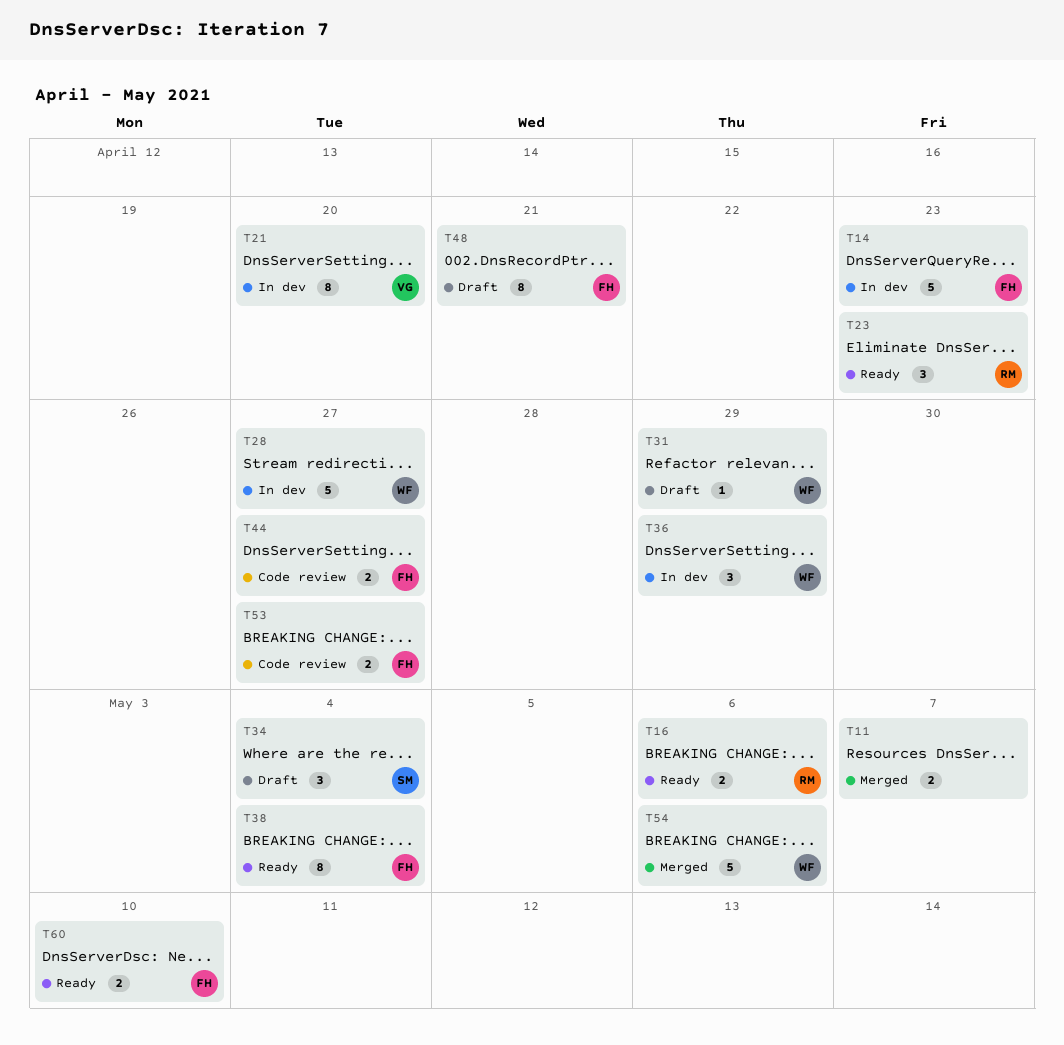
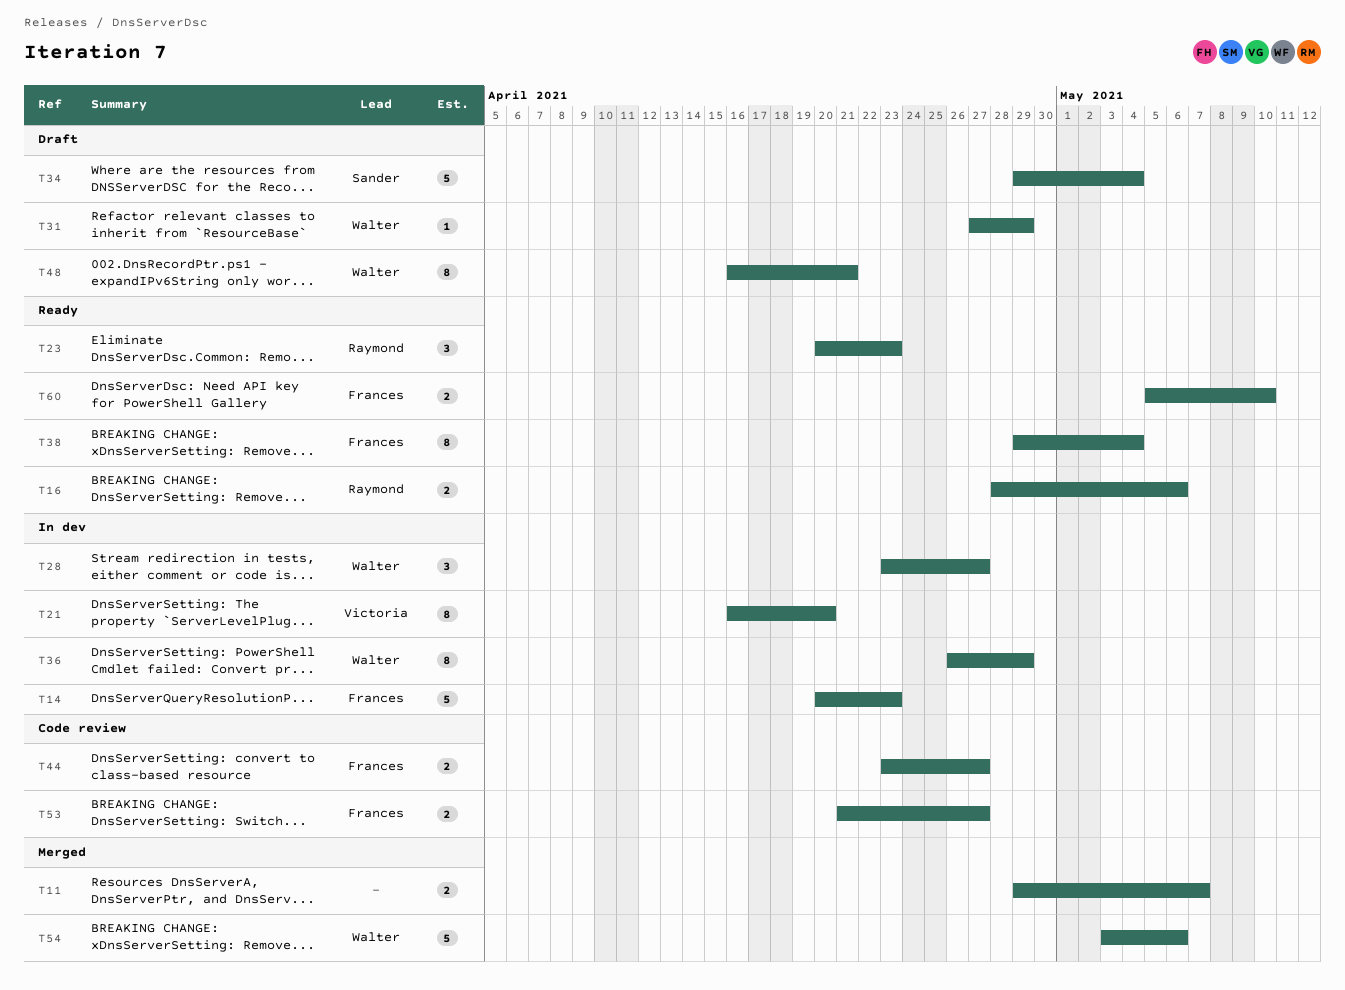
T28, estimate: 5 -> 3
T34, estimate: 3 -> 5
T36, estimate: 3 -> 8
T48, owner: Frances -> Walter

